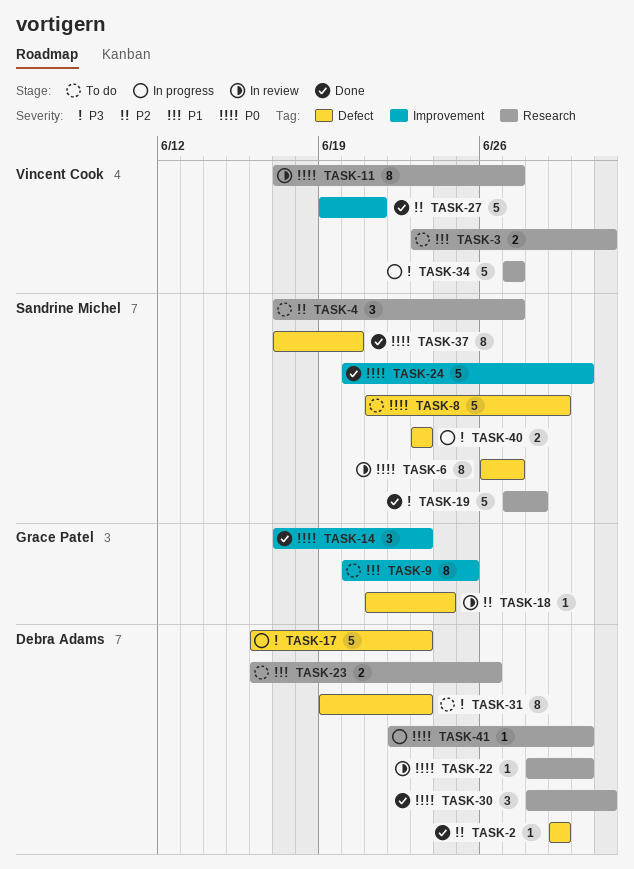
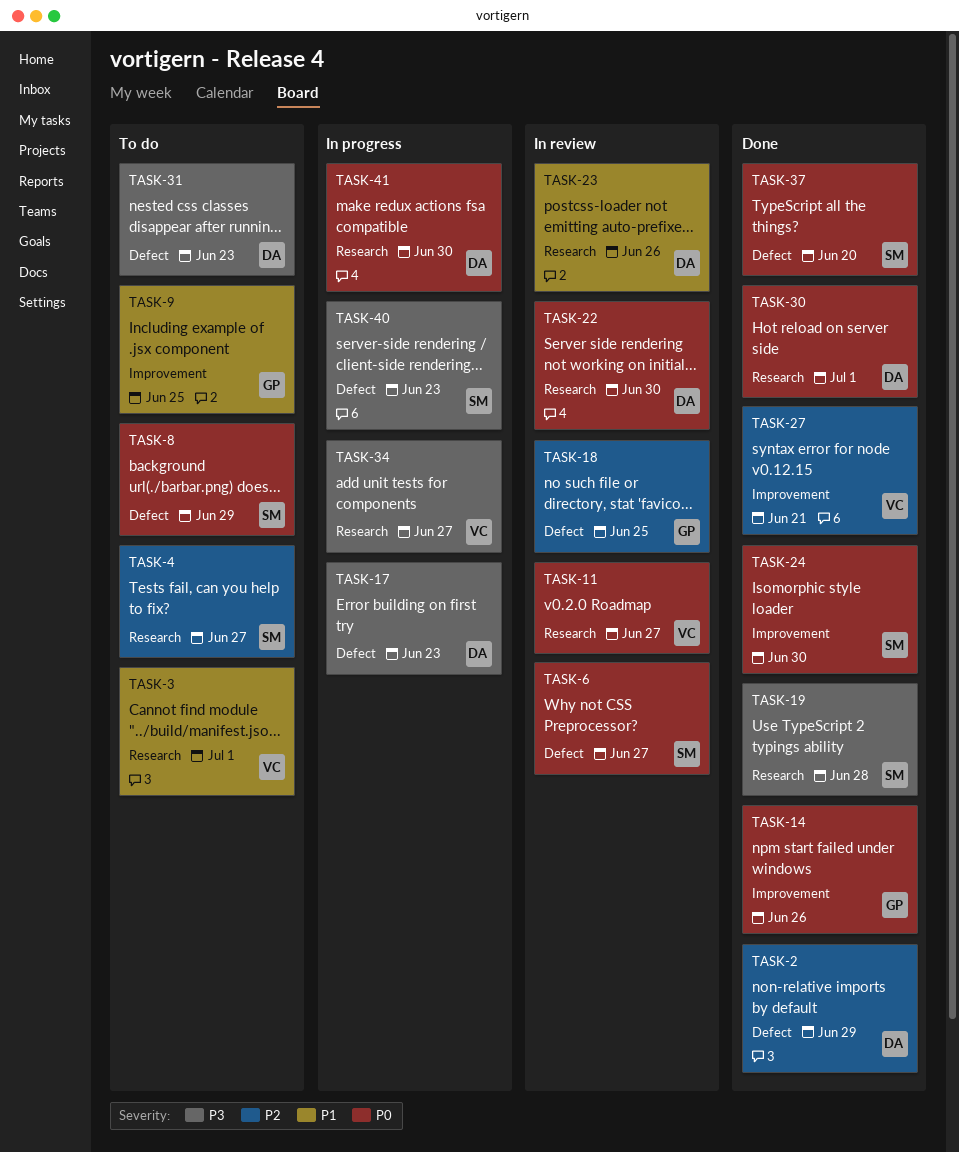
TASK-14, due: Jun 23 -> Jun 26
TASK-18, due: Jun 24 -> Jun 25
TASK-23, status: To do -> In review

